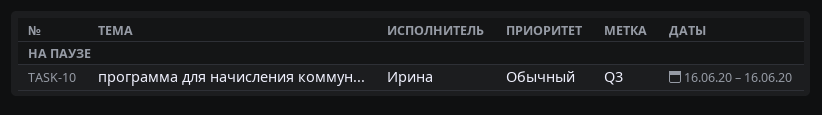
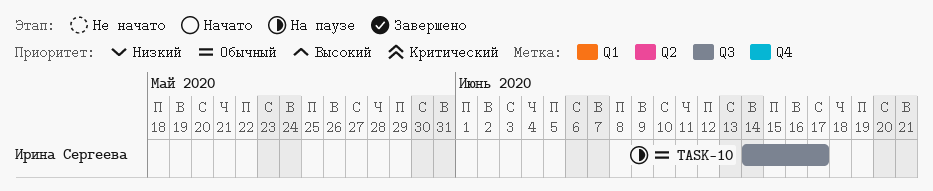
TASK-10, start: Jun 16 -> Jun 14
TASK-10, due: Jun 16 -> Jun 17

